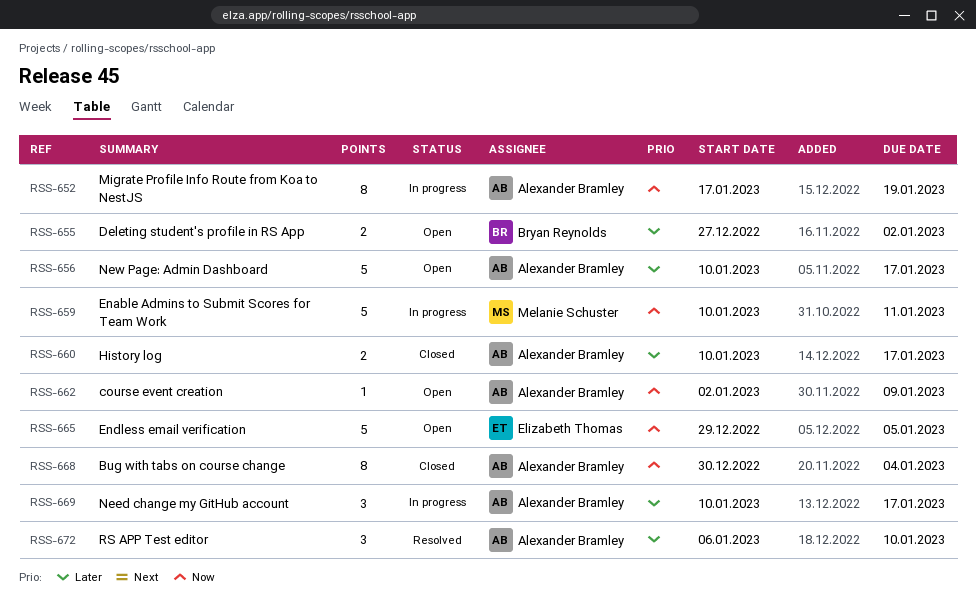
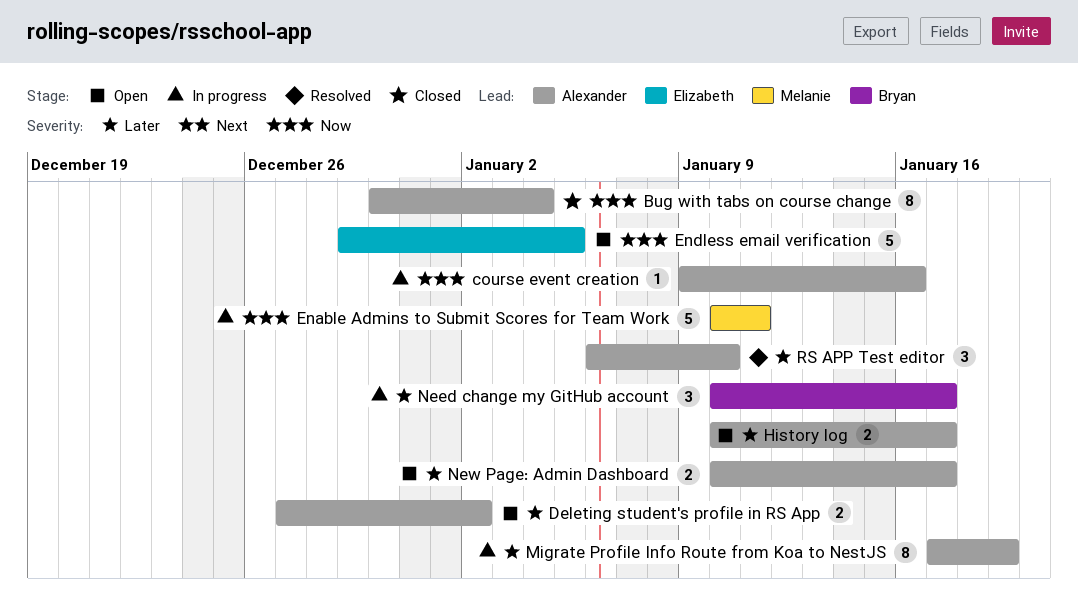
course event creation, status: Open -> In progress
course event creation, start: Jan 2 -> Jan 9
course event creation, due: Jan 9 -> Jan 16
Deleting student's profile in RS App, owner: Bryan Reynolds -> Alexander Bramley
History log, status: Closed -> Open
Migrate Profile Info Route from Koa to NestJS, priority: Now -> Later
Need change my GitHub account, owner: Alexander Bramley -> Bryan Reynolds
New Page: Admin Dashboard, estimate: 5 -> 2

